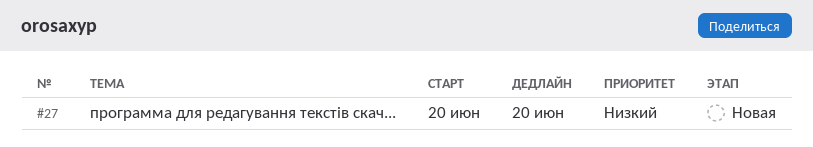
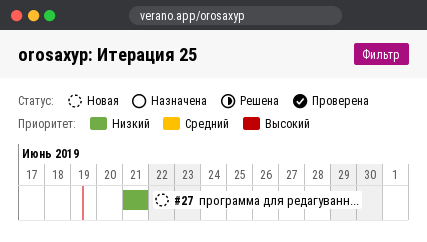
#27, start: Jun 20 -> Jun 21
#27, due: Jun 20 -> Jun 21

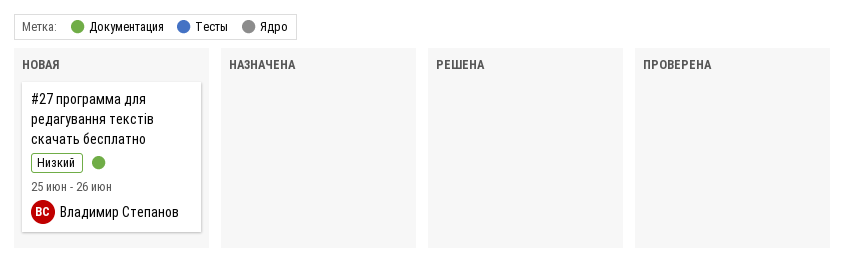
#27, start: Jun 21 -> Jun 25
#27, due: Jun 21 -> Jun 26

